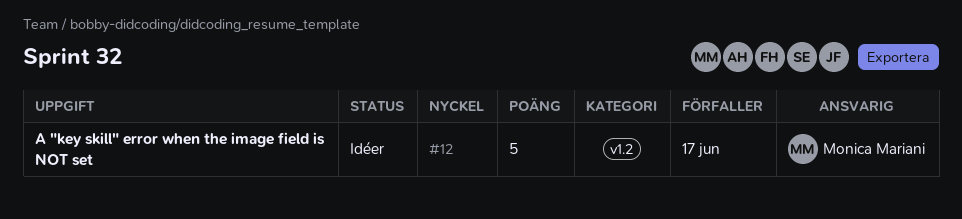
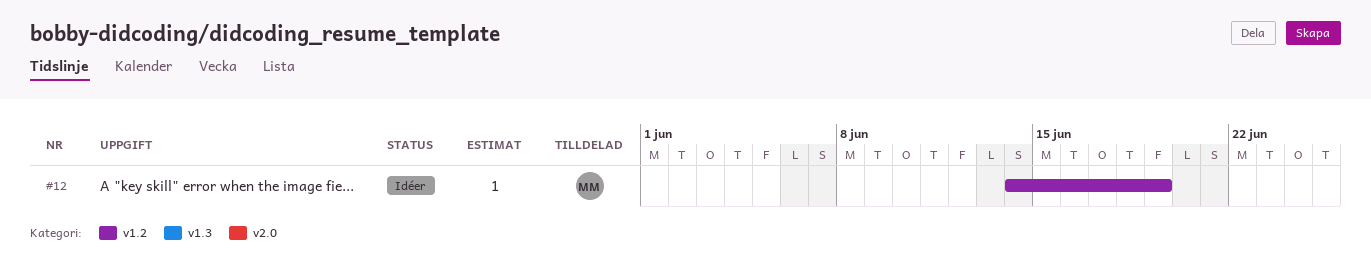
#12, estimate: 5 -> 1
#12, due: Jun 17 -> Jun 19

